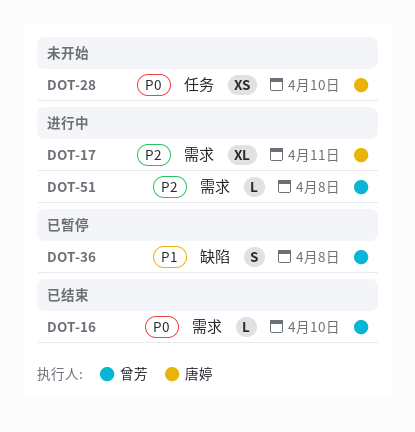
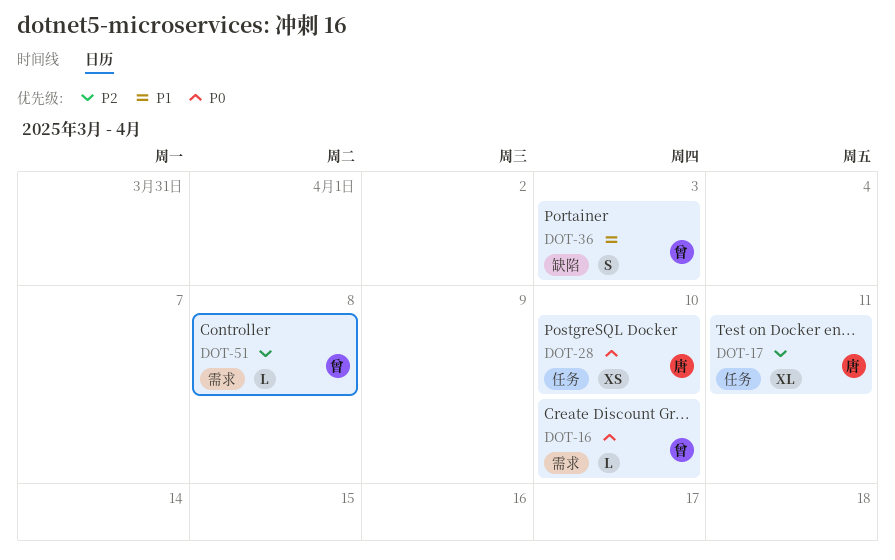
DOT-17, label: 需求 -> 任务
DOT-36, due: Apr 8 -> Apr 3

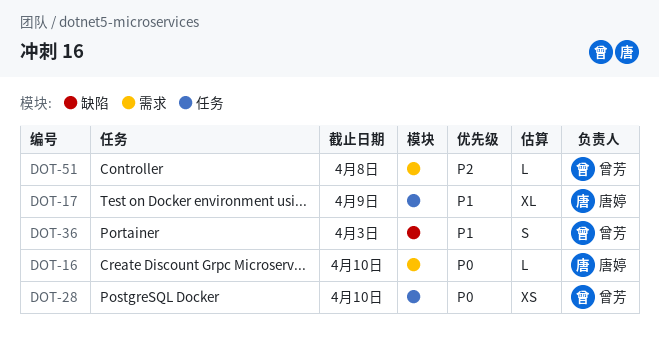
DOT-16, owner: 曾芳 -> 唐婷
DOT-17, priority: P2 -> P1
DOT-17, due: Apr 11 -> Apr 9
DOT-28, owner: 唐婷 -> 曾芳

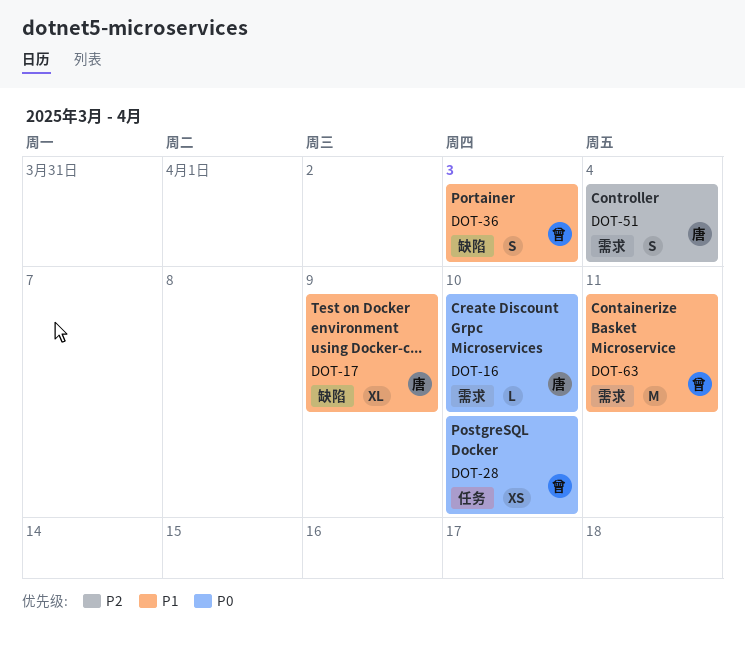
DOT-17, label: 任务 -> 缺陷
DOT-51, owner: 曾芳 -> 唐婷
DOT-51, estimate: L -> S
DOT-51, due: Apr 8 -> Apr 4
DOT-63: none -> present

